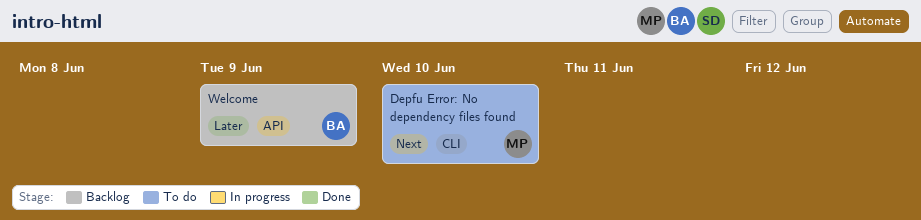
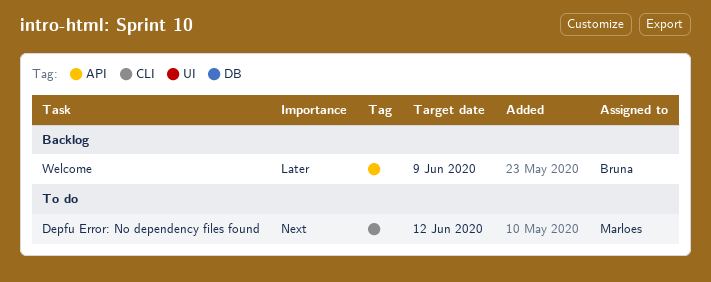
Depfu Error: No dependency files found, due: Jun 10 -> Jun 12

